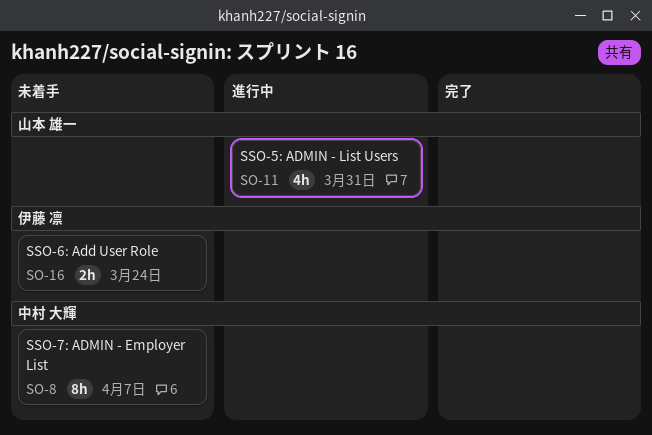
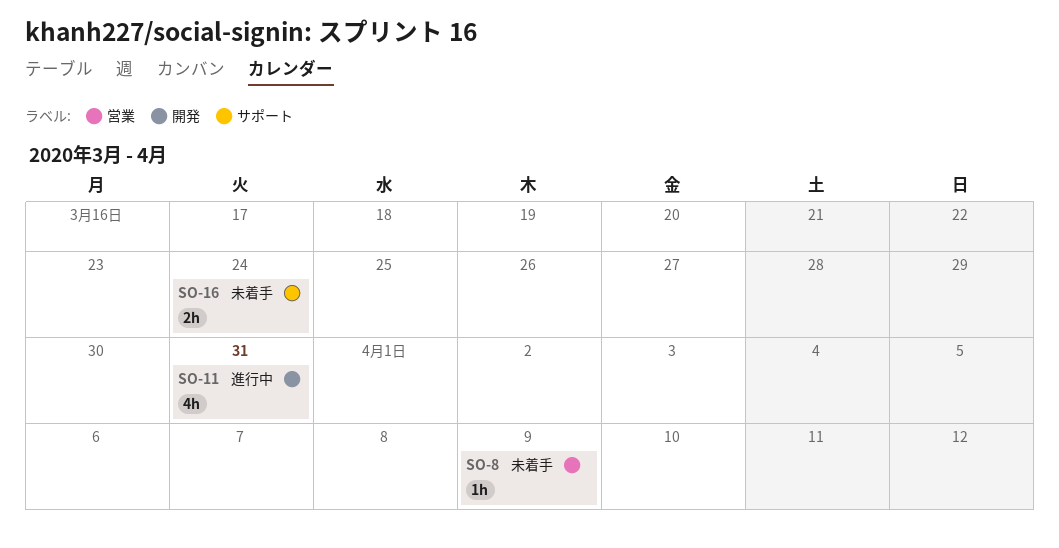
SO-8, estimate: 8h -> 1h
SO-8, due: Apr 7 -> Apr 9

